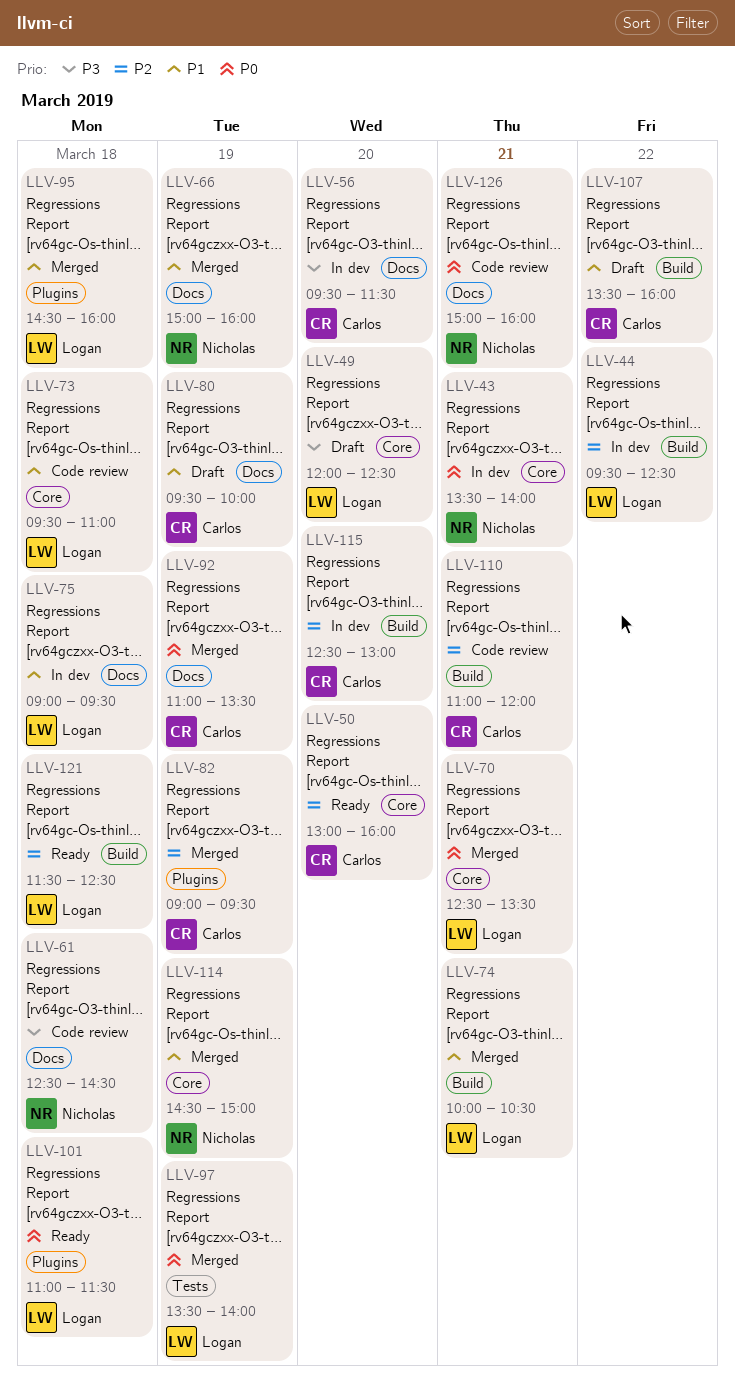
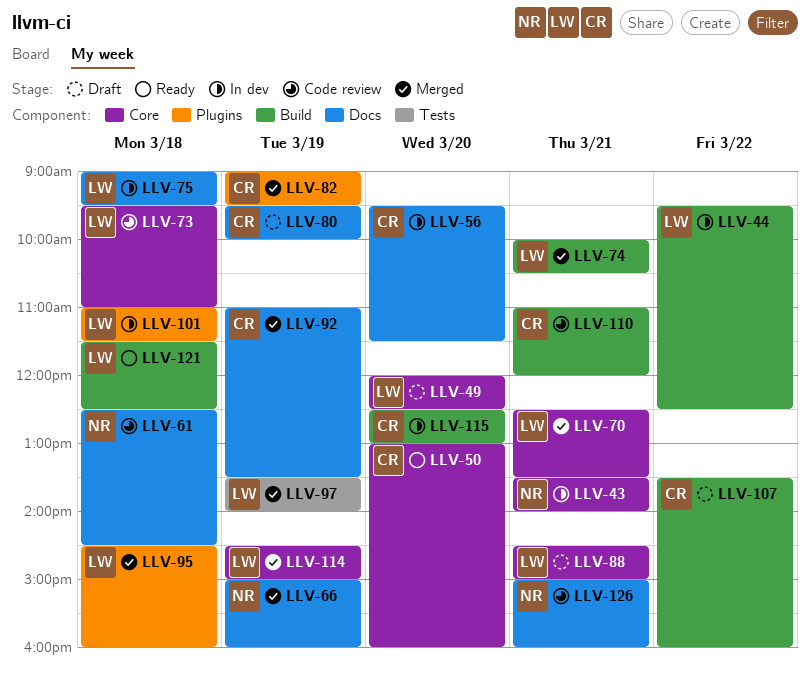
LLV-88: none -> present
LLV-101, status: Ready -> In dev
LLV-114, owner: Nicholas -> Logan

